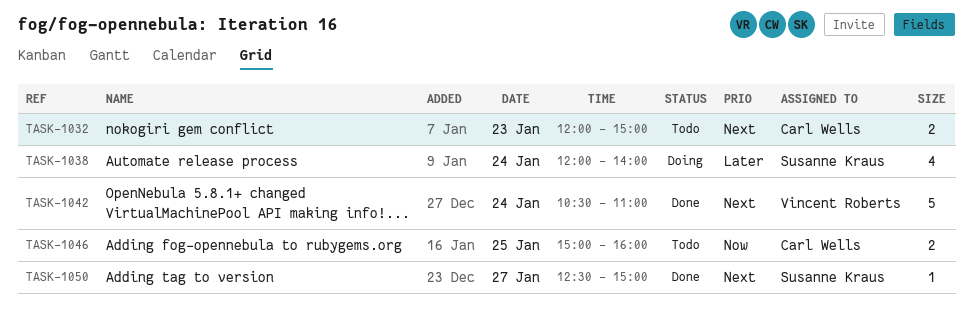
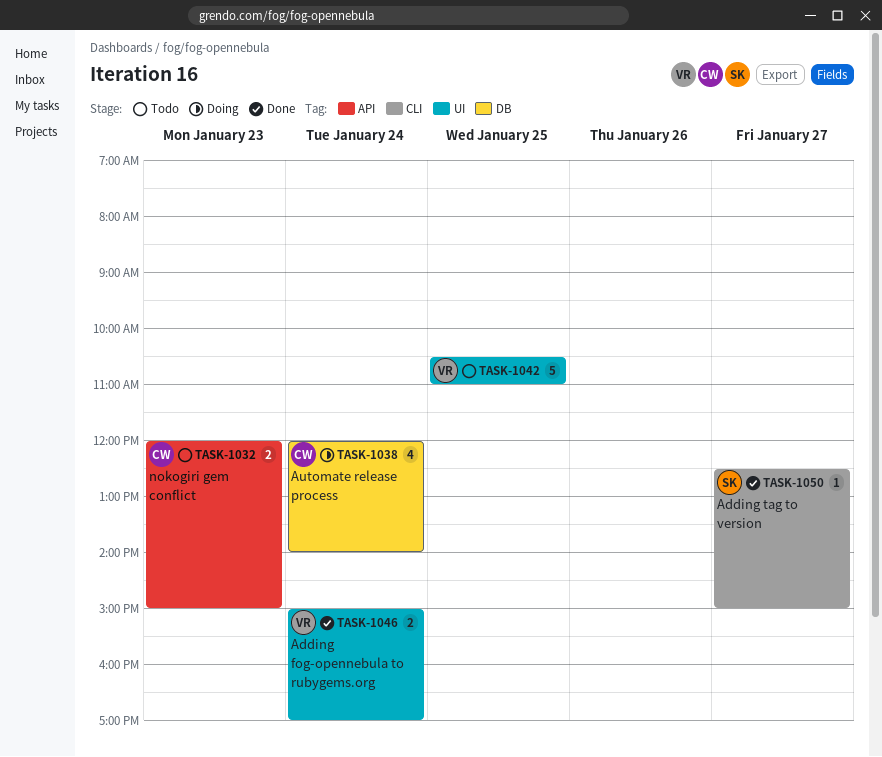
TASK-1038, owner: Susanne Kraus -> Carl Wells
TASK-1042, status: Done -> Todo
TASK-1042, day: Jan 24 -> Jan 25
TASK-1046, status: Todo -> Done
TASK-1046, owner: Carl Wells -> Vincent Roberts
TASK-1046, day: Jan 25 -> Jan 24
TASK-1046, ends: 16:00 -> 17:00

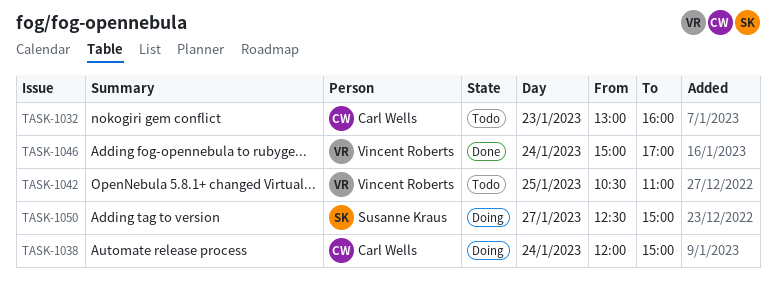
TASK-1032, begins: 12:00 -> 13:00
TASK-1032, ends: 15:00 -> 16:00
TASK-1038, ends: 14:00 -> 15:00
TASK-1050, status: Done -> Doing

